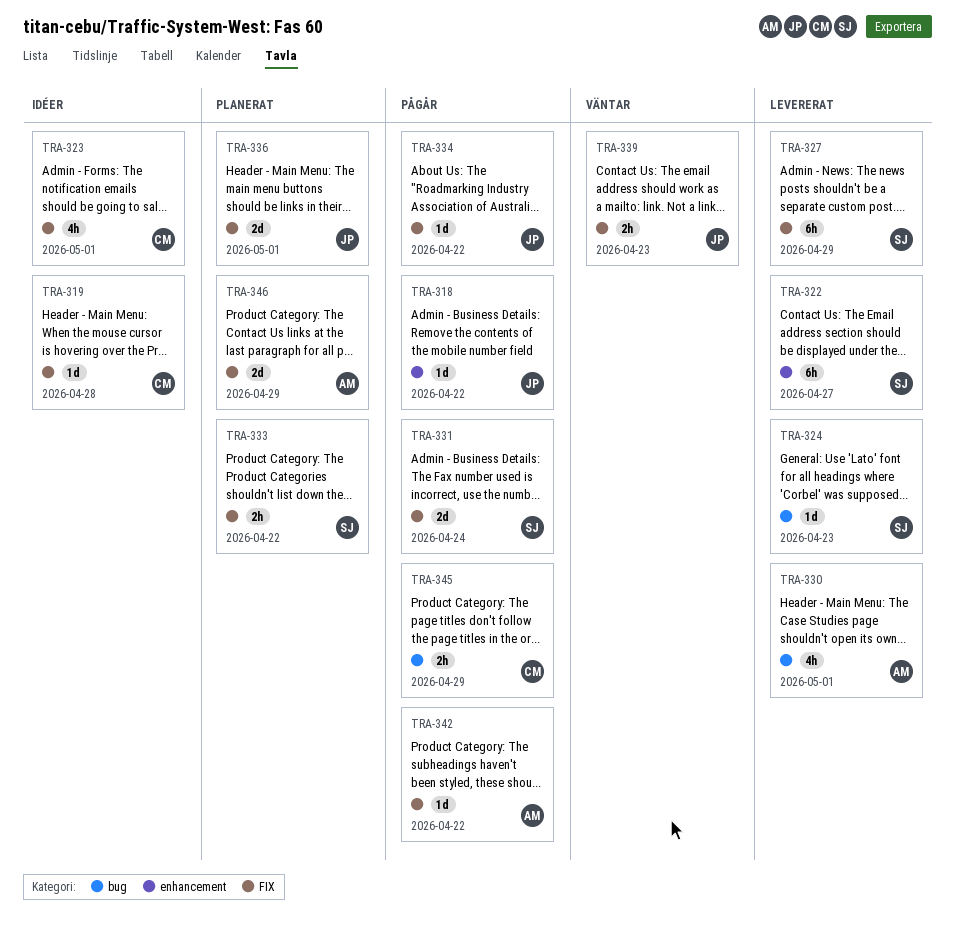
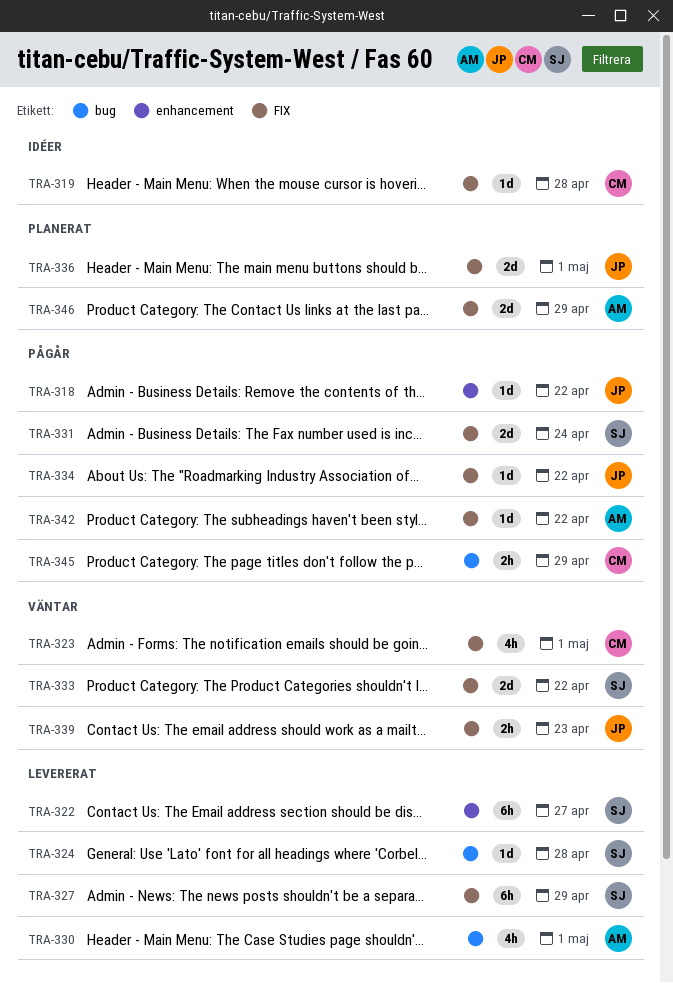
TRA-323, status: Idéer -> Väntar
TRA-324, due: Apr 23 -> Apr 28
TRA-333, status: Planerat -> Väntar
TRA-333, estimate: 2h -> 2d

